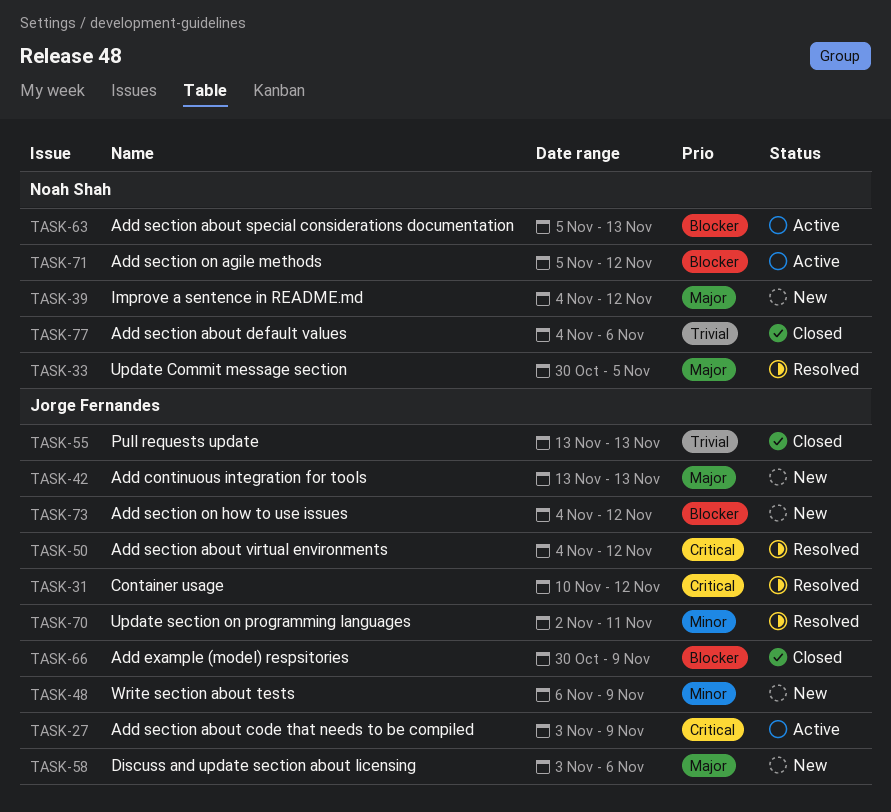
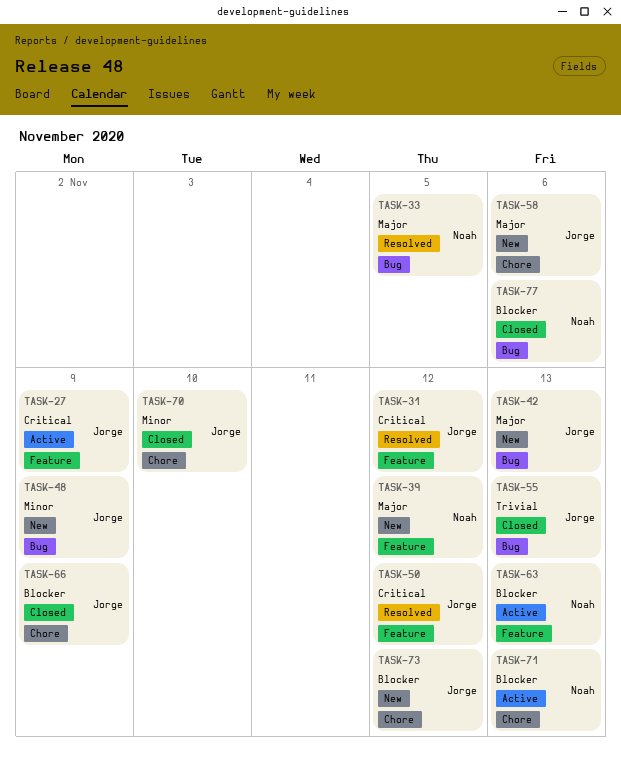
TASK-70, status: Resolved -> Closed
TASK-70, due: Nov 11 -> Nov 10
TASK-71, due: Nov 12 -> Nov 13
TASK-77, priority: Trivial -> Blocker

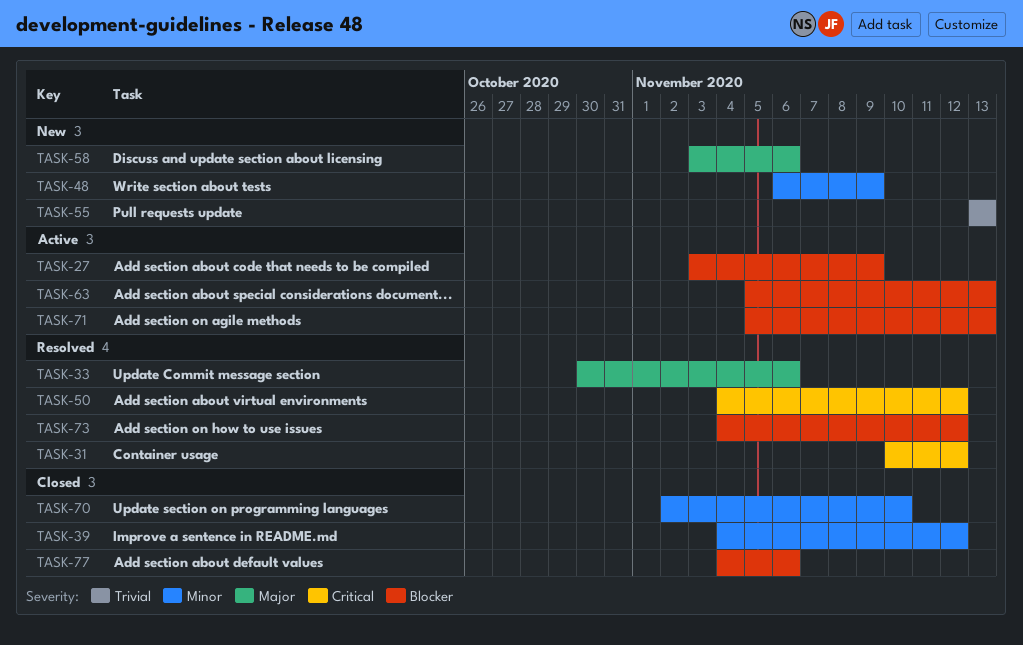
TASK-27, priority: Critical -> Blocker
TASK-33, due: Nov 5 -> Nov 6
TASK-39, status: New -> Closed
TASK-39, priority: Major -> Minor
TASK-42: present -> none
TASK-55, status: Closed -> New
TASK-66: present -> none
TASK-73, status: New -> Resolved

